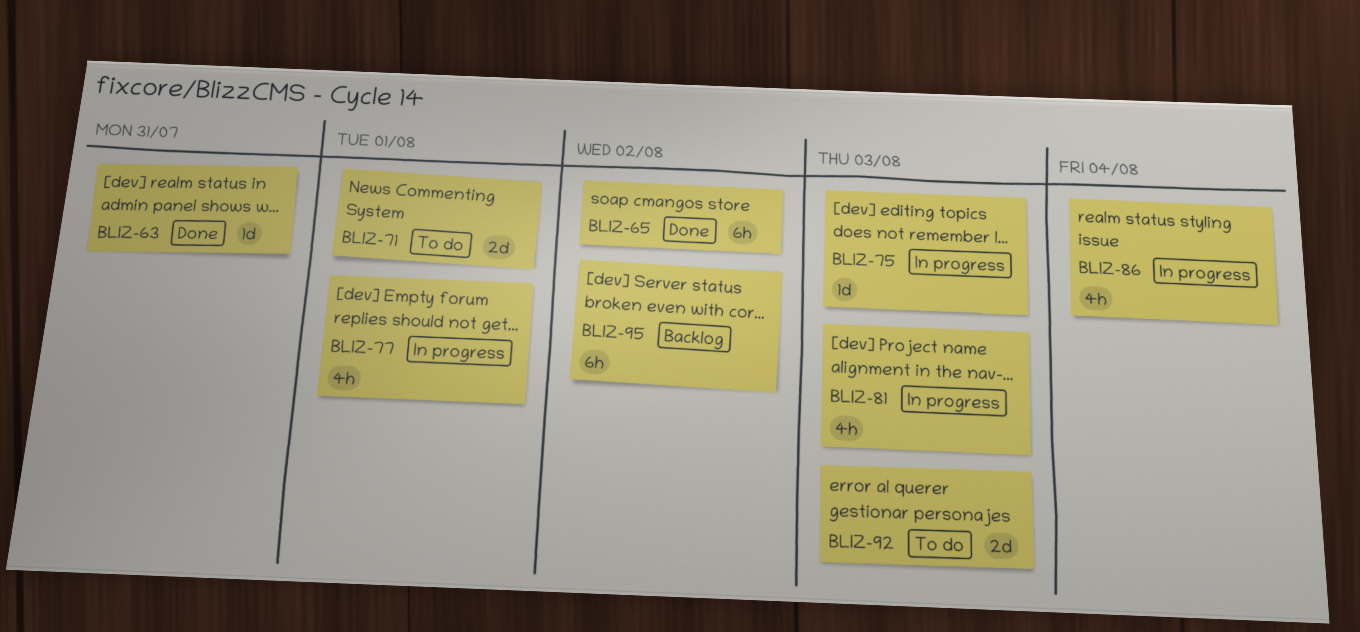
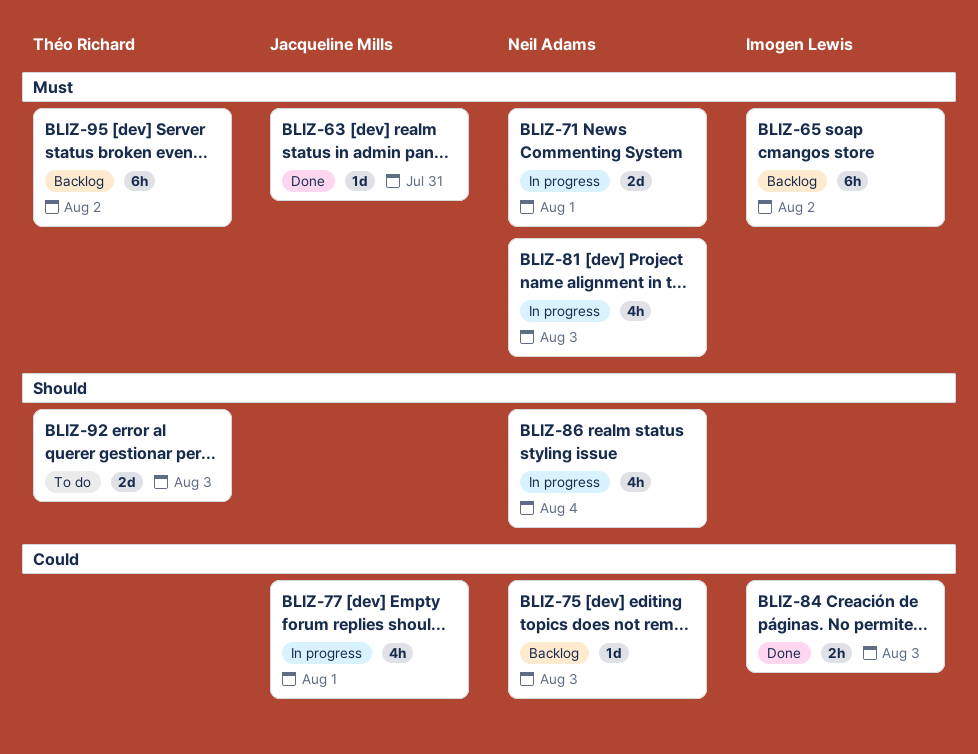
BLIZ-65, status: Done -> Backlog
BLIZ-71, status: To do -> In progress
BLIZ-75, status: In progress -> Backlog
BLIZ-84: none -> present

